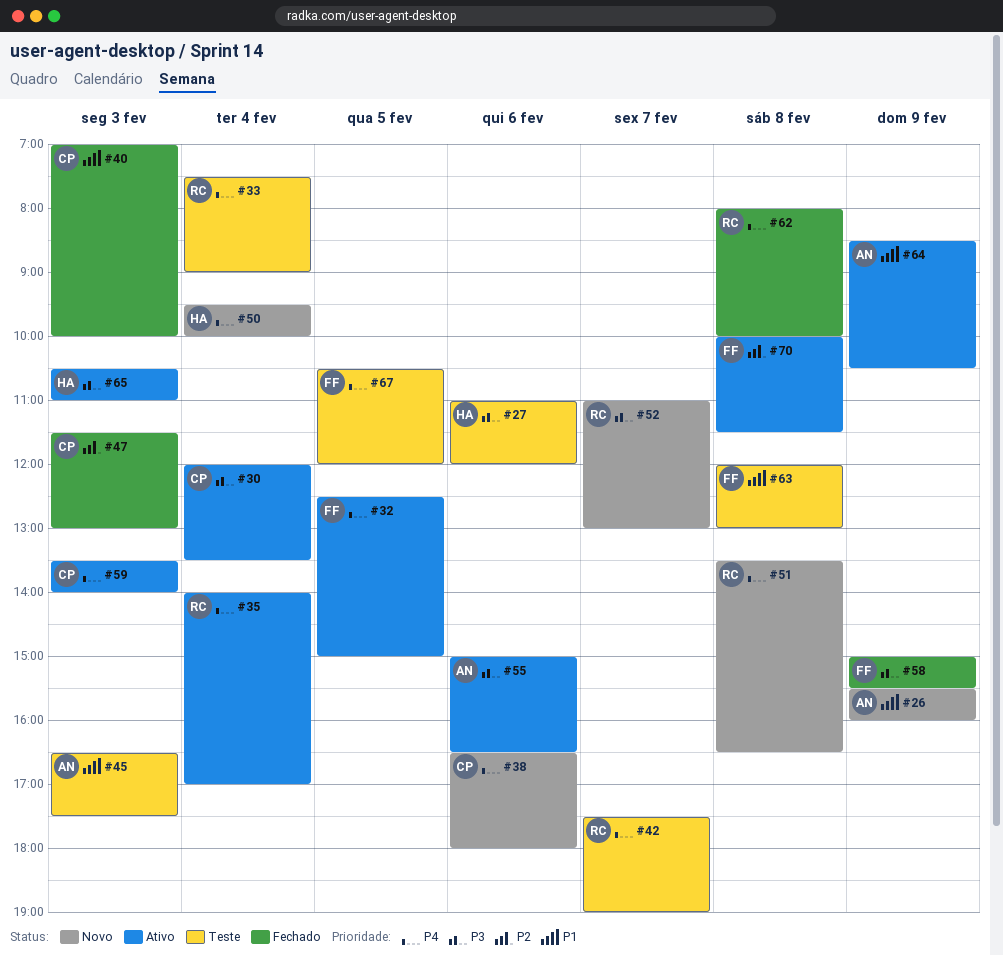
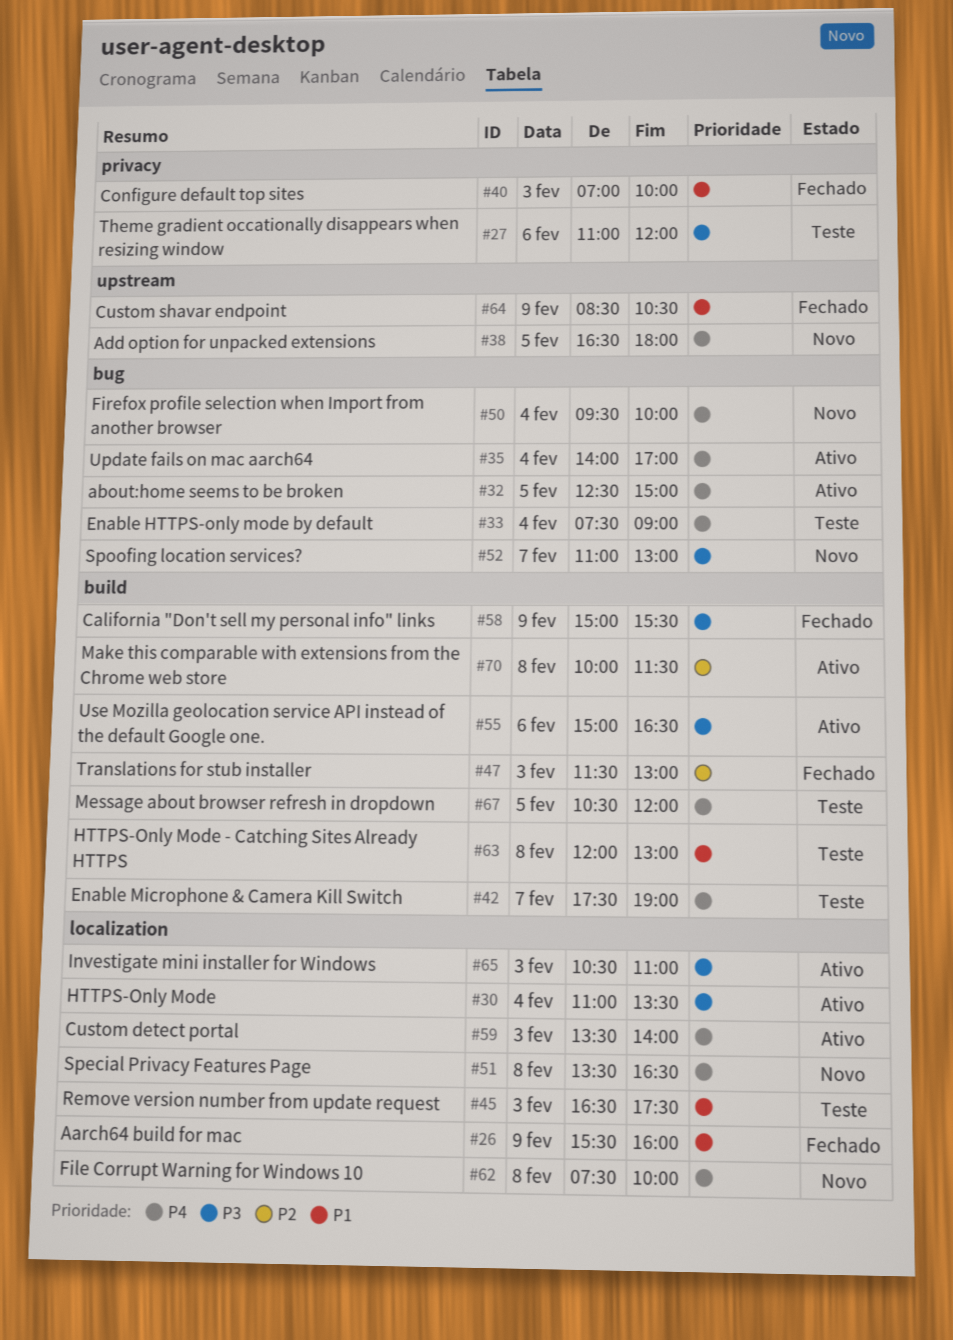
#26, status: Novo -> Fechado
#30, begins: 12:00 -> 11:00
#38, day: Feb 6 -> Feb 5
#62, status: Fechado -> Novo
#62, begins: 08:00 -> 07:30
#64, status: Ativo -> Fechado

